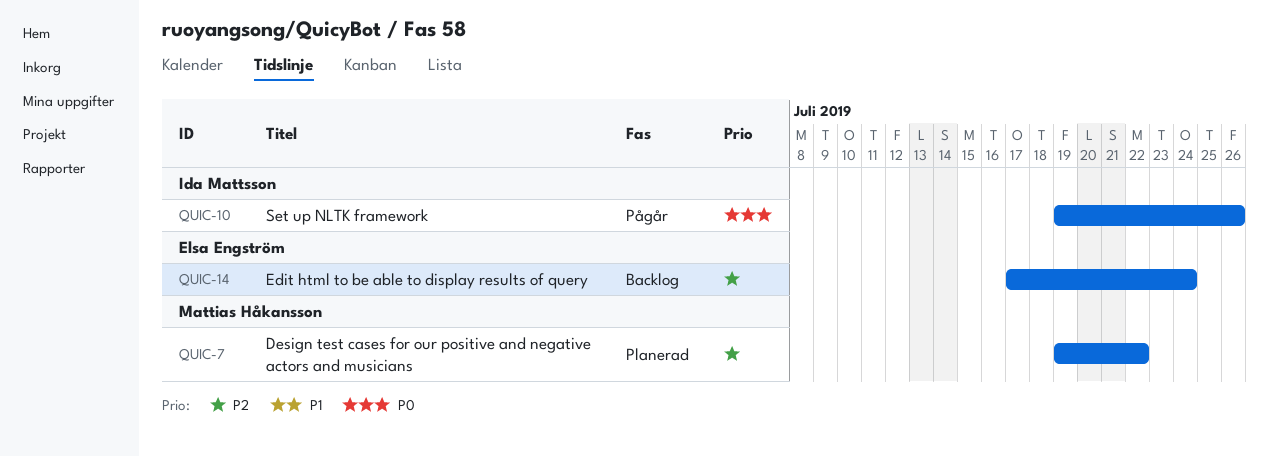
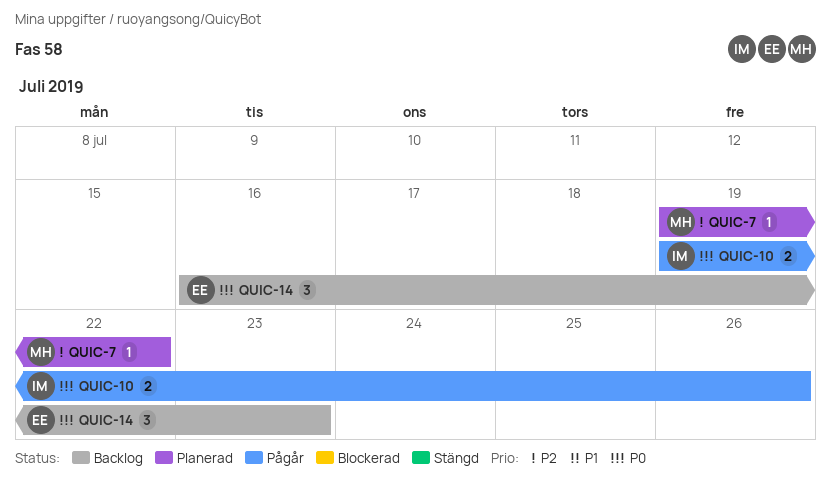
QUIC-14, priority: P2 -> P0
QUIC-14, start: Jul 17 -> Jul 16
QUIC-14, due: Jul 24 -> Jul 23

